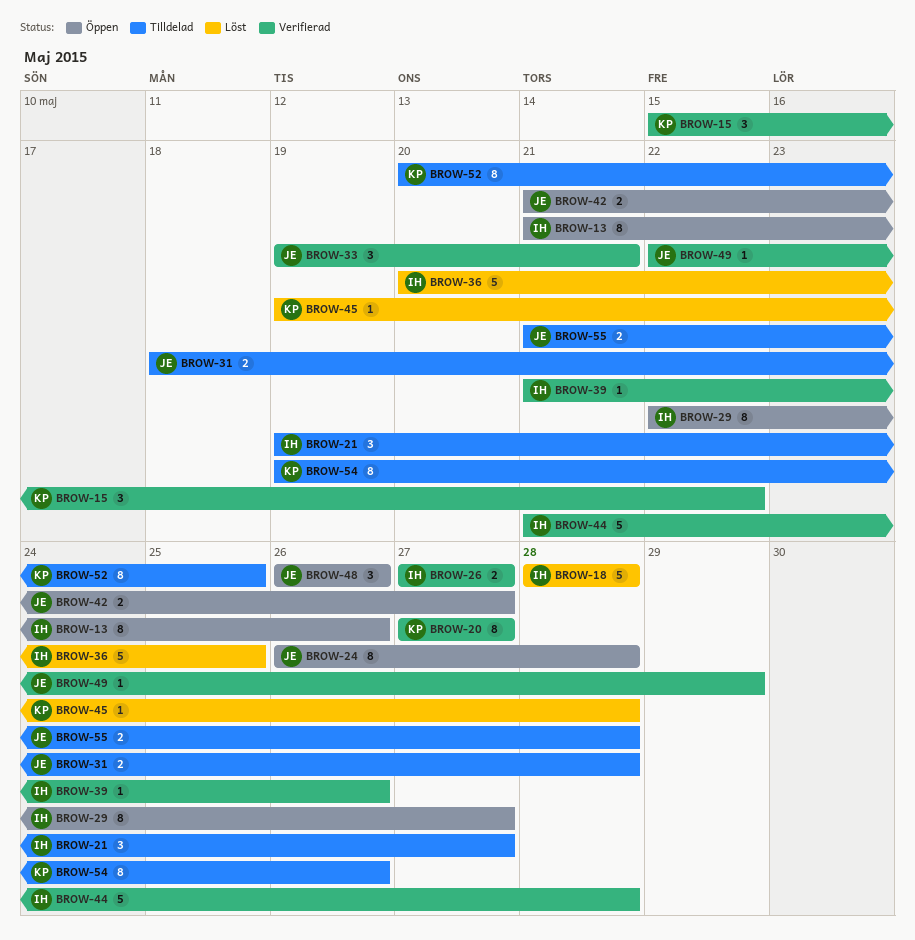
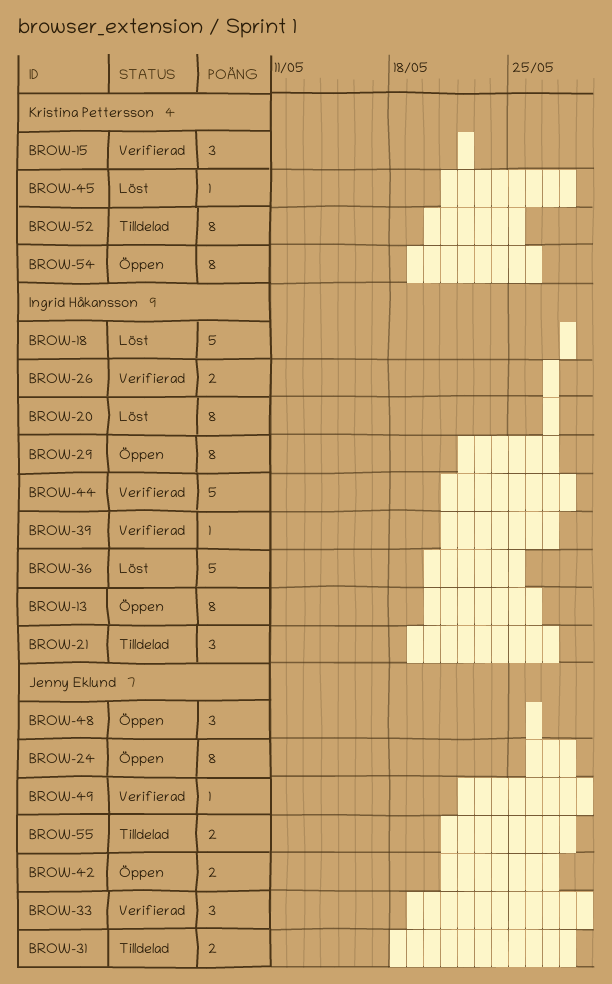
BROW-13, start: May 21 -> May 20
BROW-15, start: May 15 -> May 22
BROW-20, status: Verifierad -> Löst
BROW-20, owner: Kristina Pettersson -> Ingrid Håkansson
BROW-33, due: May 21 -> May 29
BROW-39, due: May 26 -> May 27
BROW-45, start: May 19 -> May 21
BROW-54, status: Tilldelad -> Öppen

